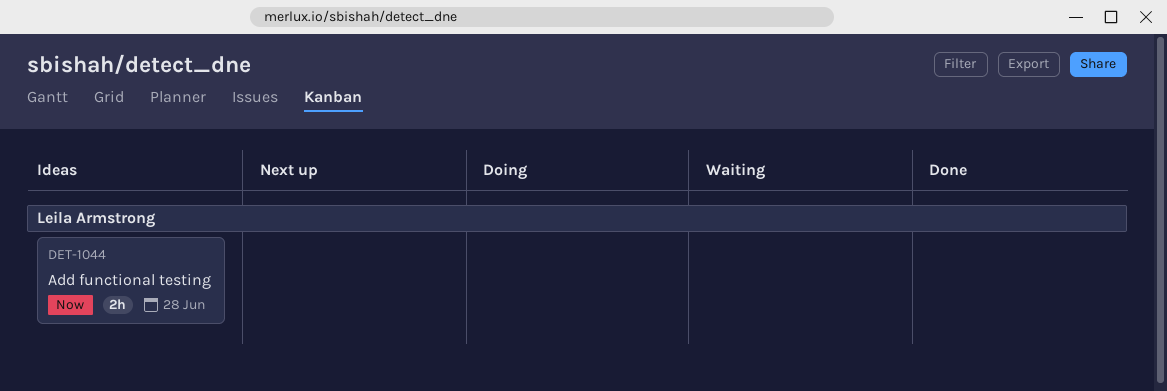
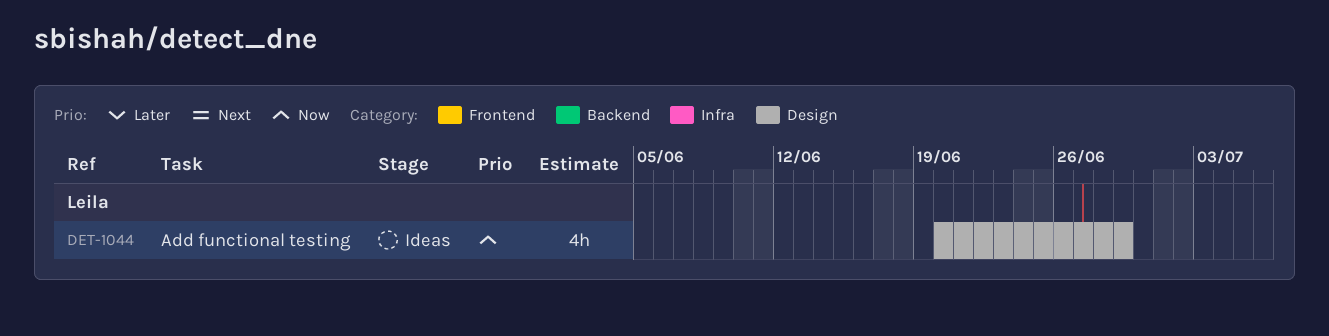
DET-1044, estimate: 2h -> 4h
DET-1044, due: Jun 28 -> Jun 29

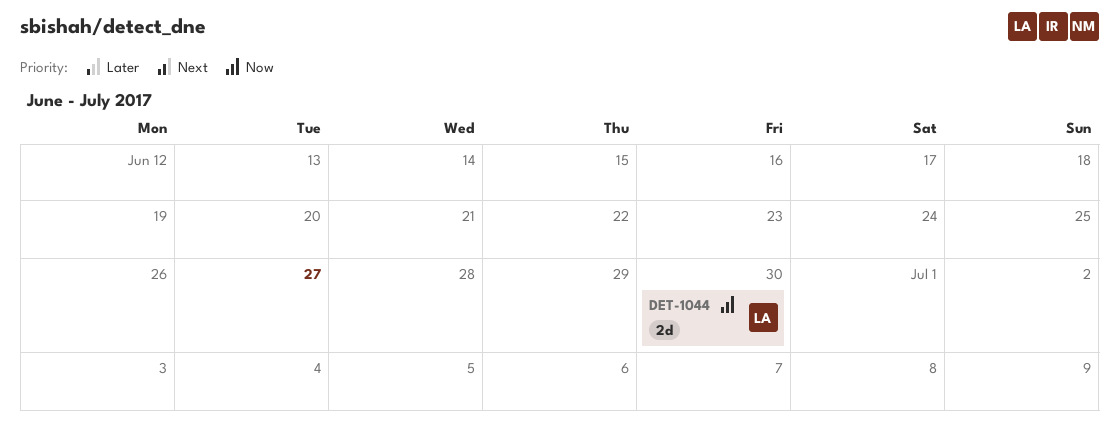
DET-1044, estimate: 4h -> 2d
DET-1044, due: Jun 29 -> Jun 30

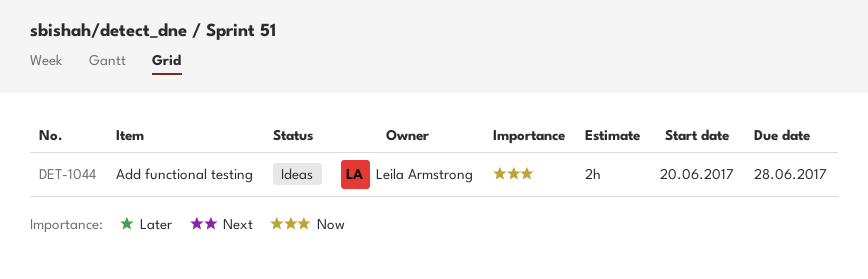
DET-1044, estimate: 2d -> 2h
DET-1044, due: Jun 30 -> Jun 28

